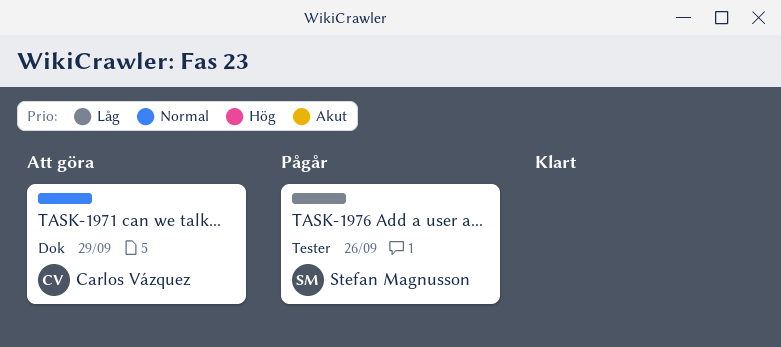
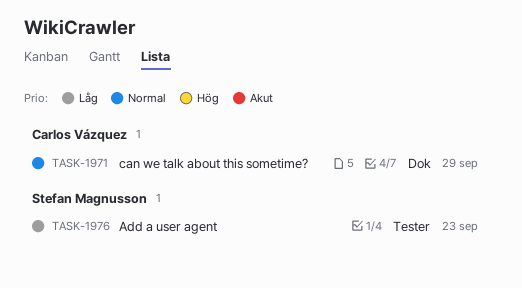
TASK-1976, due: Sep 26 -> Sep 23

